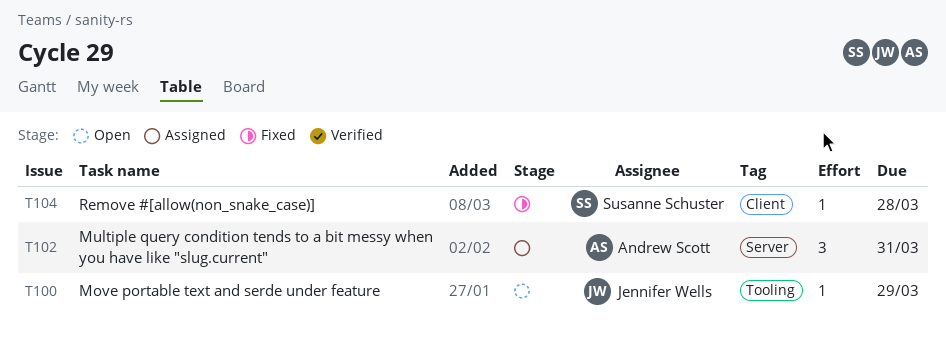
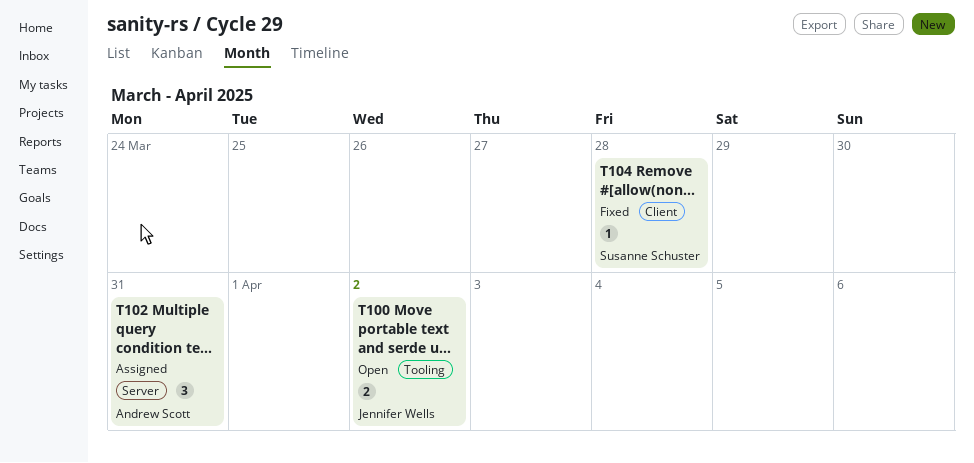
T100, estimate: 1 -> 2
T100, due: Mar 29 -> Apr 2

